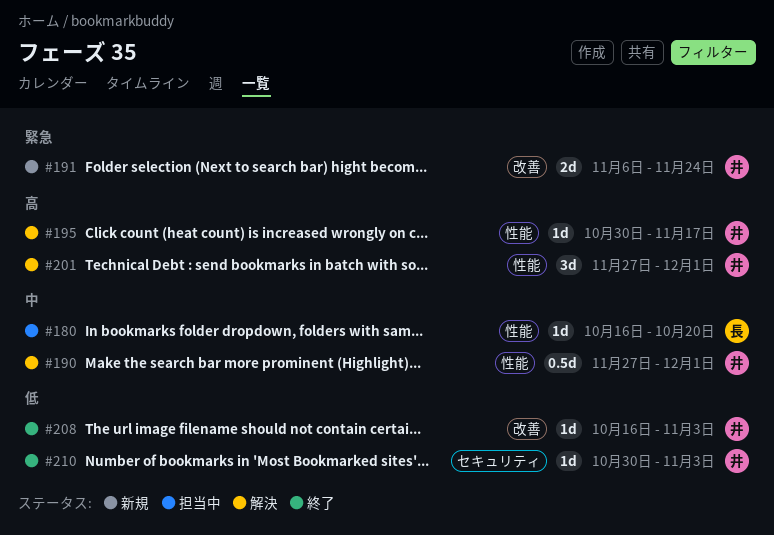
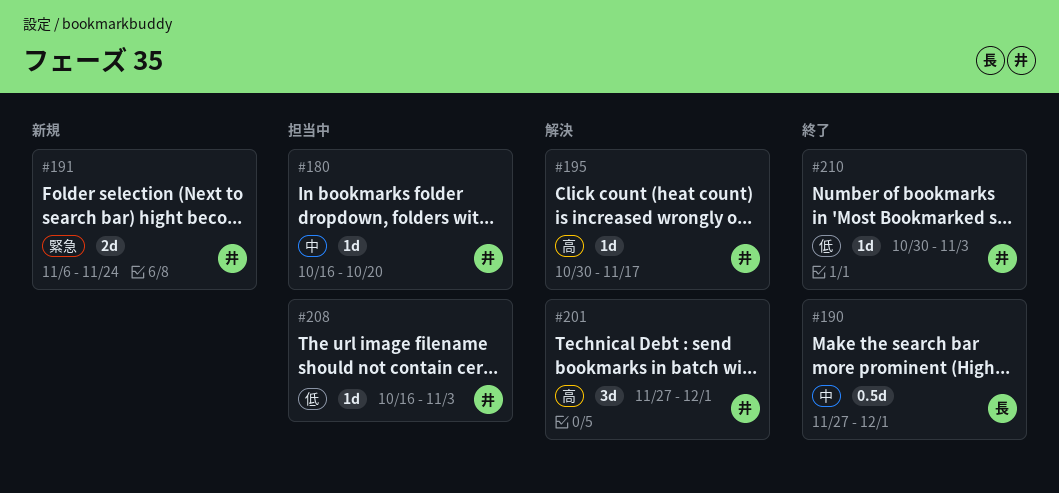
#180, owner: 長 -> 井
#190, status: 解決 -> 終了
#190, owner: 井 -> 長
#208, status: 終了 -> 担当中

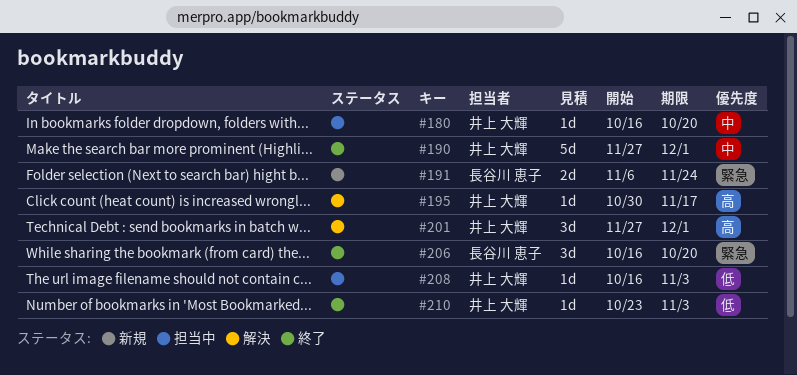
#190, owner: 長谷川 恵子 -> 井上 大輝
#190, estimate: 0.5d -> 5d
#191, owner: 井上 大輝 -> 長谷川 恵子
#206: none -> present
#210, start: Oct 30 -> Oct 23

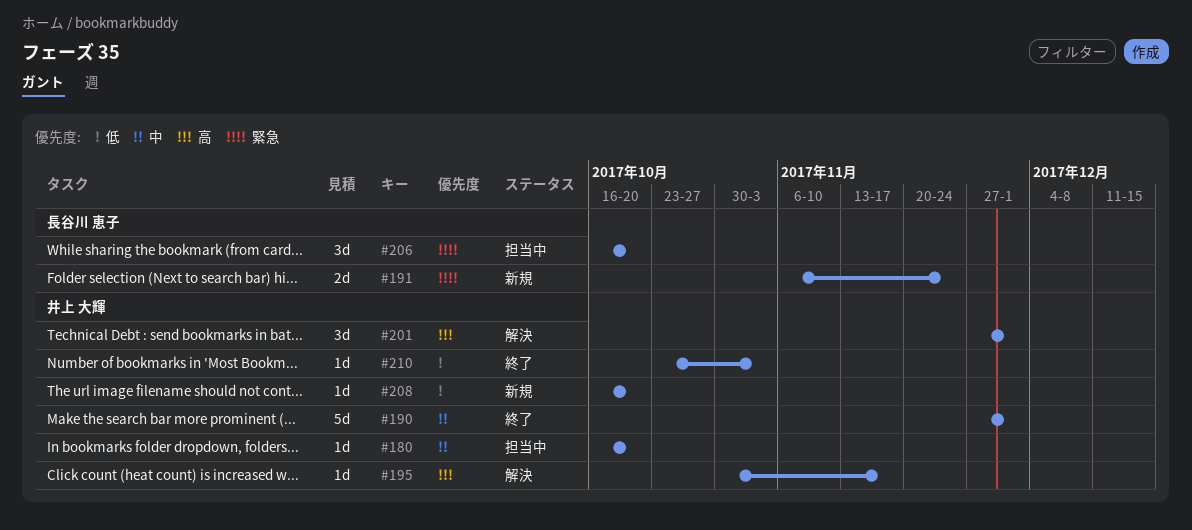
#206, status: 終了 -> 担当中
#208, status: 担当中 -> 新規
#208, due: Nov 3 -> Oct 20

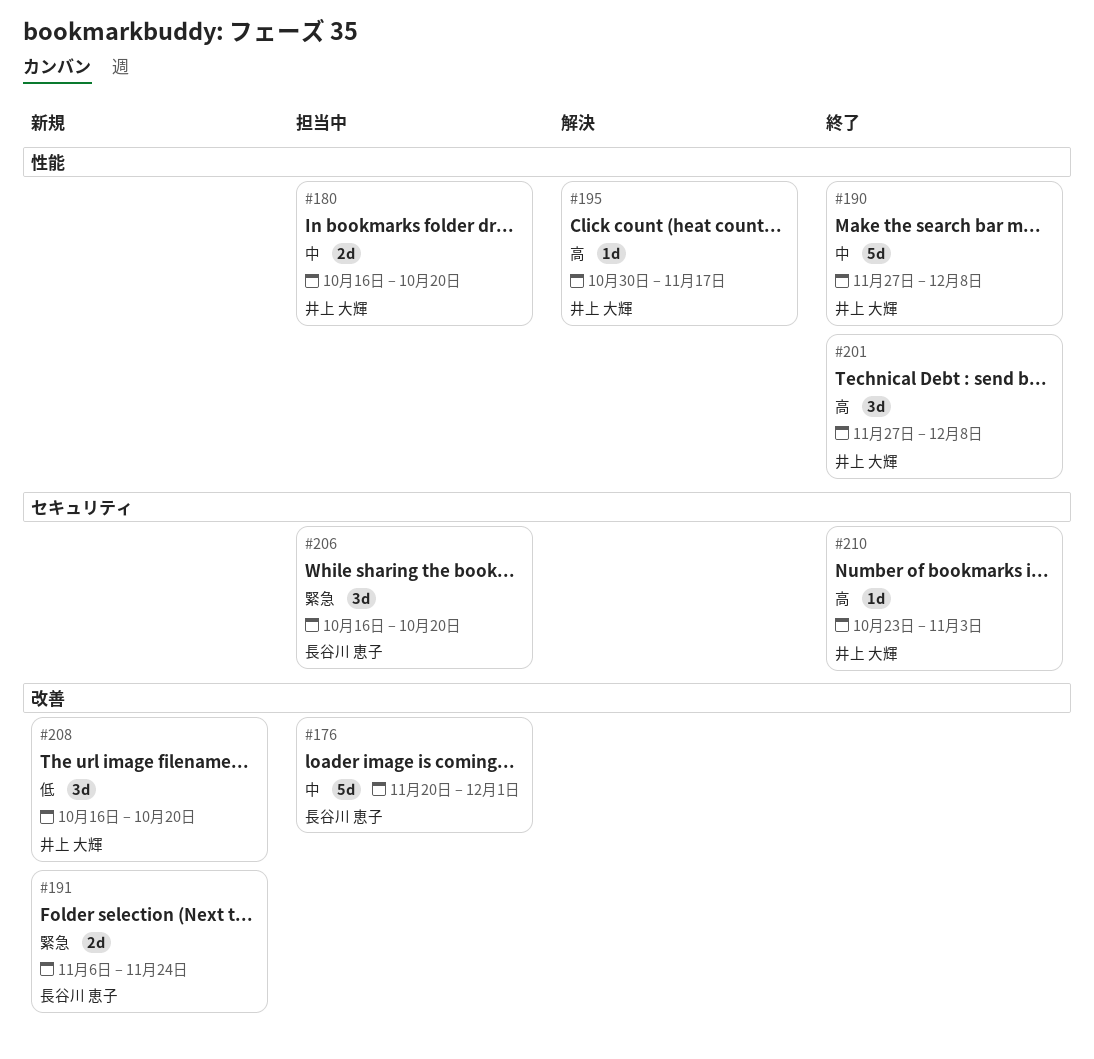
#176: none -> present
#180, estimate: 1d -> 2d
#190, due: Dec 1 -> Dec 8
#201, status: 解決 -> 終了
#201, due: Dec 1 -> Dec 8
#208, estimate: 1d -> 3d
#210, priority: 低 -> 高

